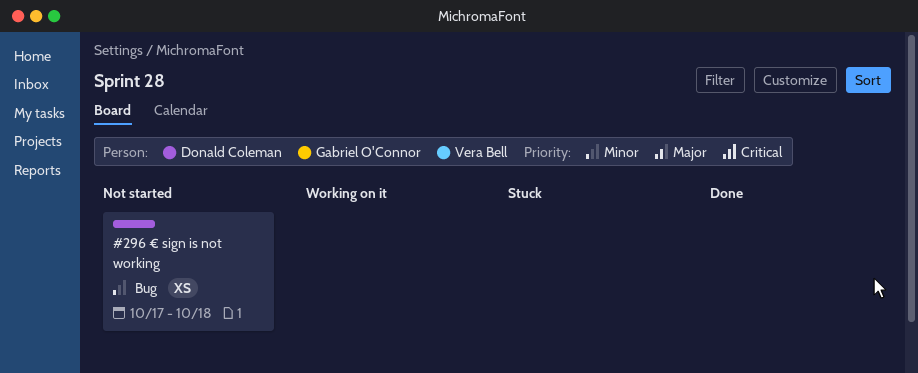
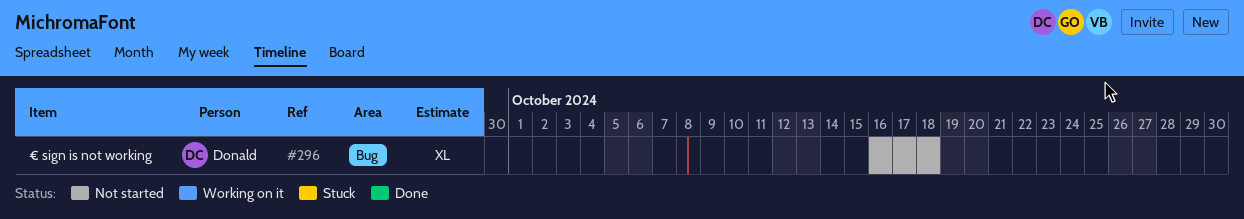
#296, estimate: XS -> XL
#296, start: Oct 17 -> Oct 16

